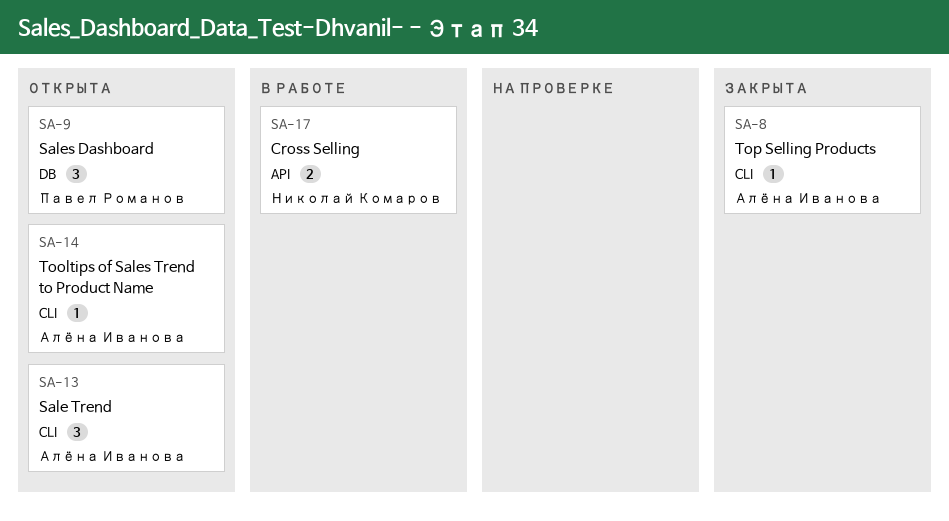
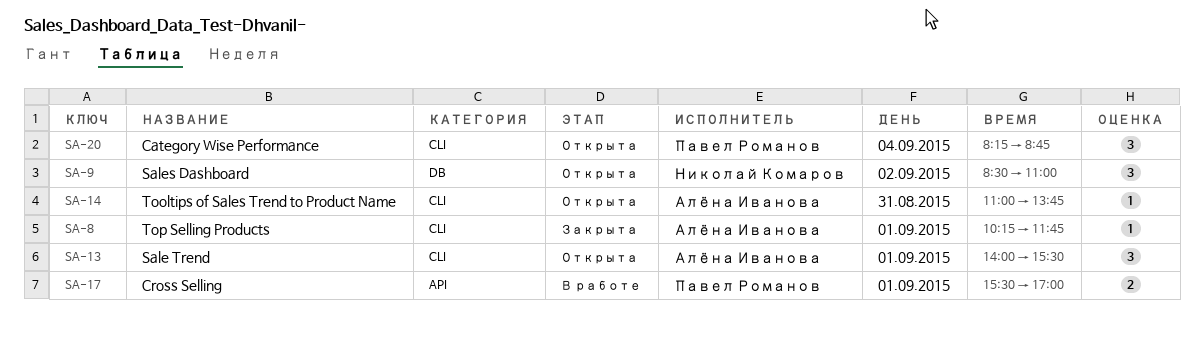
SA-9, owner: Павел Романов -> Николай Комаров
SA-17, owner: Николай Комаров -> Павел Романов
SA-20: none -> present

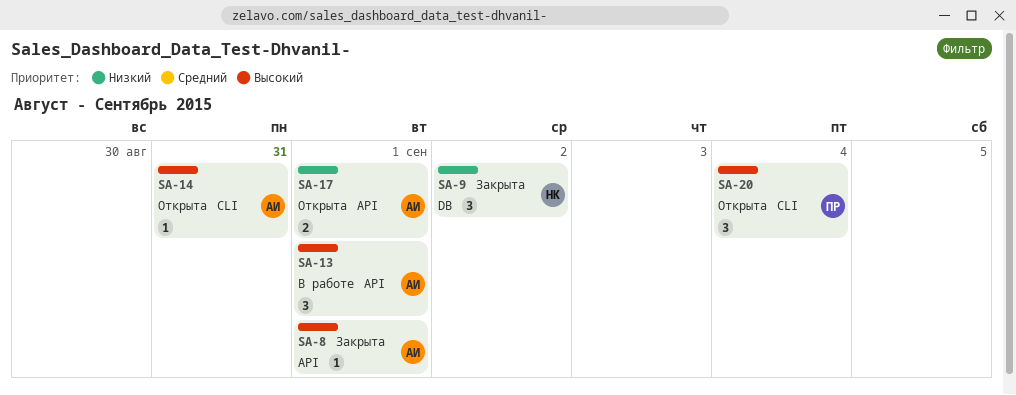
SA-8, label: CLI -> API
SA-9, status: Открыта -> Закрыта
SA-13, status: Открыта -> В работе
SA-13, label: CLI -> API
SA-17, status: В работе -> Открыта
SA-17, owner: Павел Романов -> Алёна Иванова

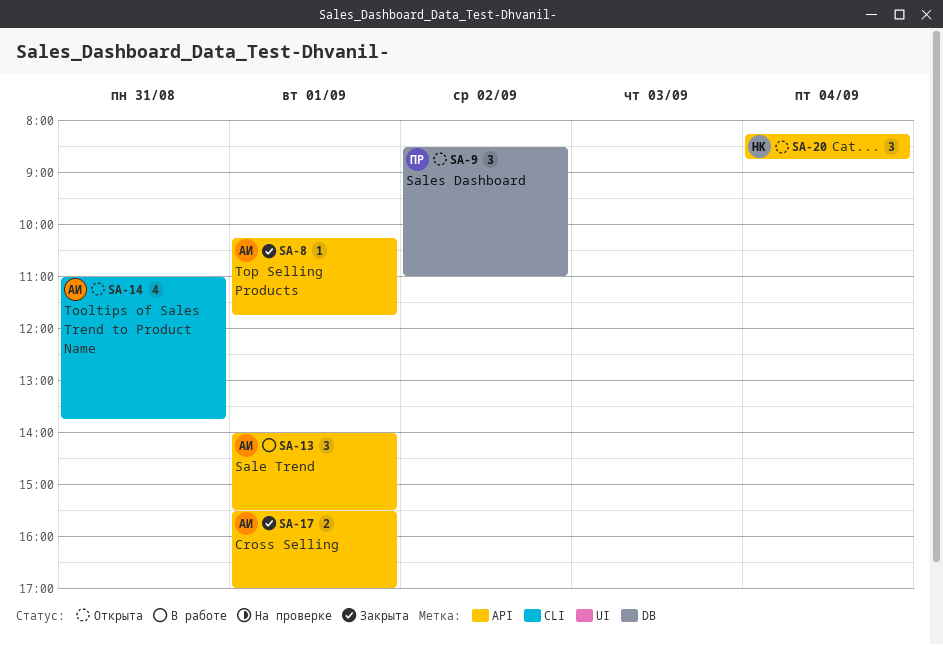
SA-9, status: Закрыта -> Открыта
SA-9, owner: НК -> ПР
SA-14, estimate: 1 -> 4
SA-17, status: Открыта -> Закрыта
SA-20, owner: ПР -> НК
SA-20, label: CLI -> API

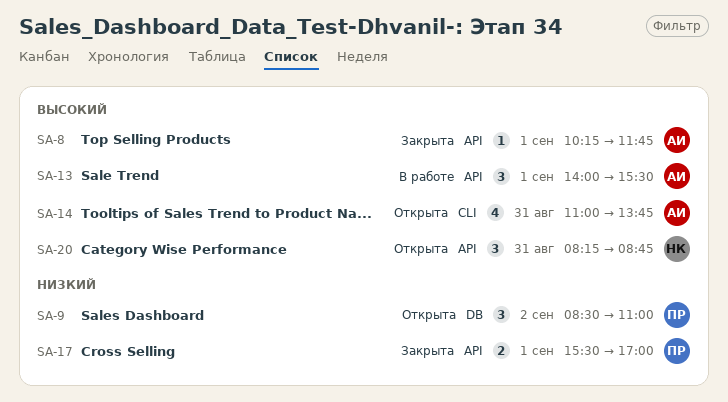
SA-17, owner: АИ -> ПР
SA-20, day: Sep 4 -> Aug 31

